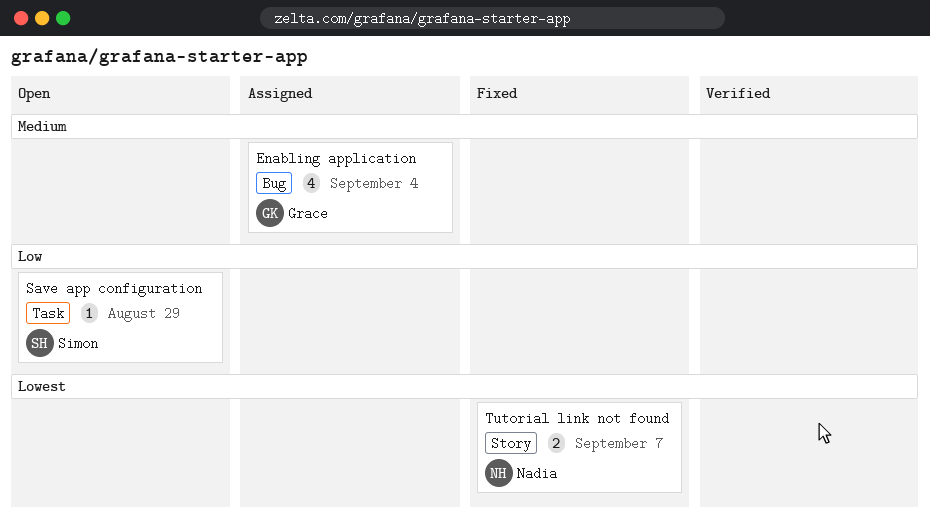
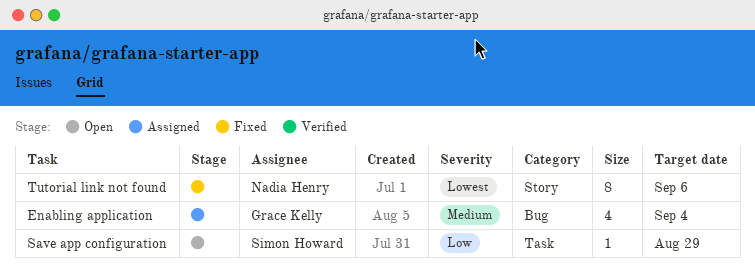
Tutorial link not found, estimate: 2 -> 8
Tutorial link not found, due: Sep 7 -> Sep 6

